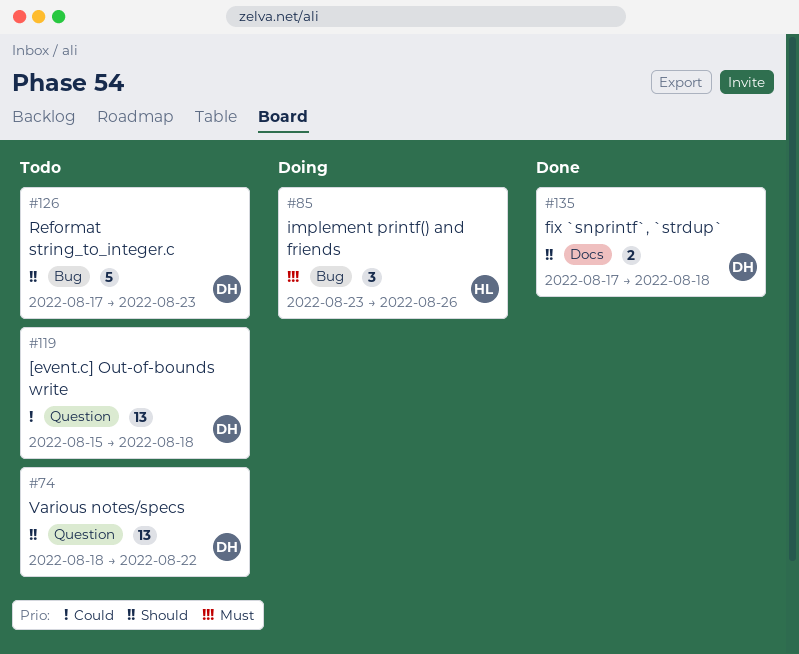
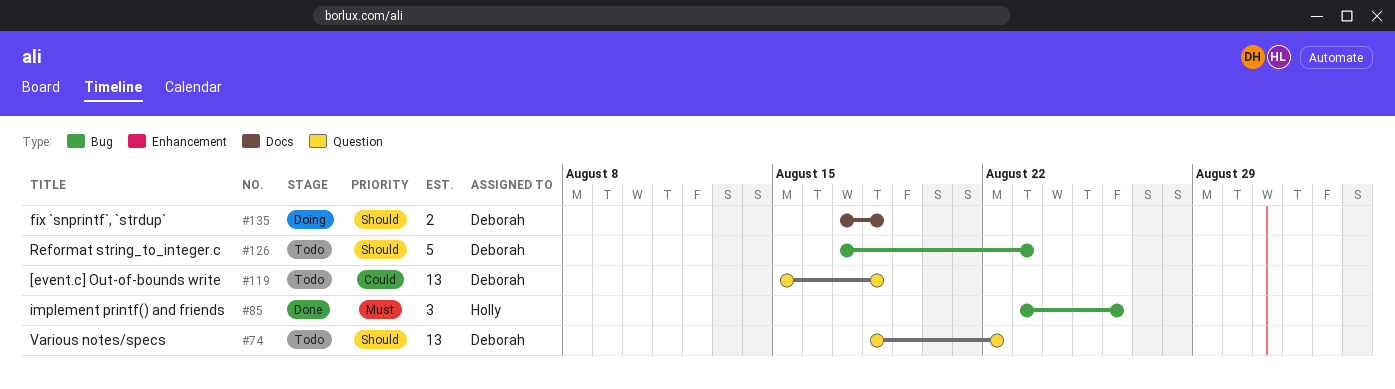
#85, status: Doing -> Done
#135, status: Done -> Doing

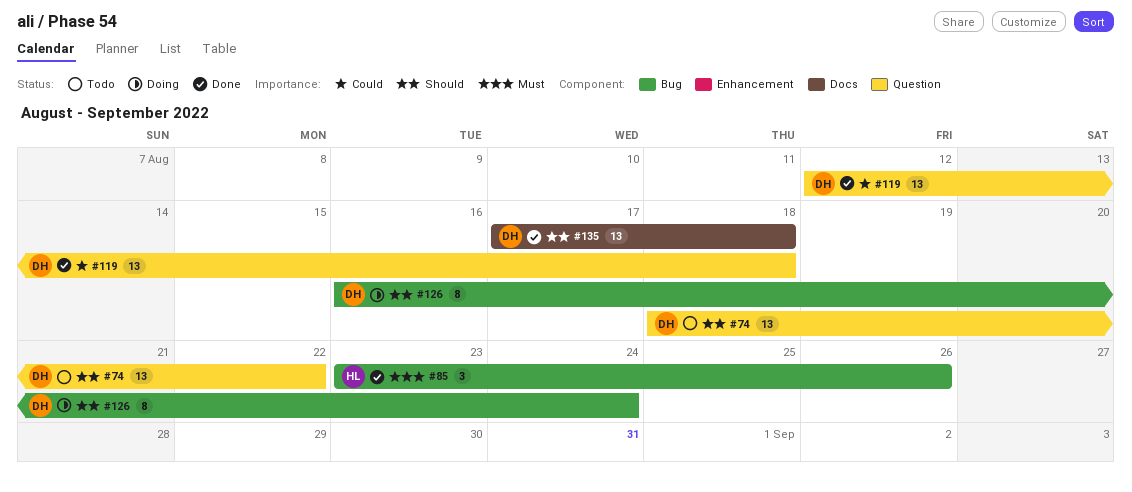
#119, status: Todo -> Done
#119, start: Aug 15 -> Aug 12
#126, status: Todo -> Doing
#126, estimate: 5 -> 8
#126, start: Aug 17 -> Aug 16
#126, due: Aug 23 -> Aug 24
#135, status: Doing -> Done
#135, estimate: 2 -> 13

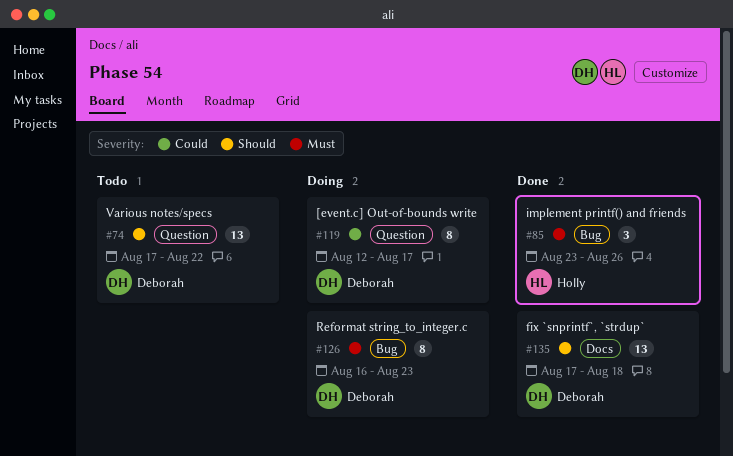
#74, start: Aug 18 -> Aug 17
#119, status: Done -> Doing
#119, estimate: 13 -> 8
#119, due: Aug 18 -> Aug 17
#126, priority: Should -> Must
#126, due: Aug 24 -> Aug 23

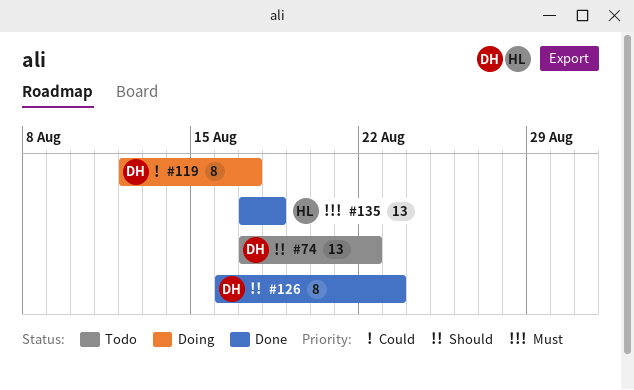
#85: present -> none
#126, status: Doing -> Done
#126, priority: Must -> Should
#135, owner: Deborah -> Holly
#135, priority: Should -> Must

